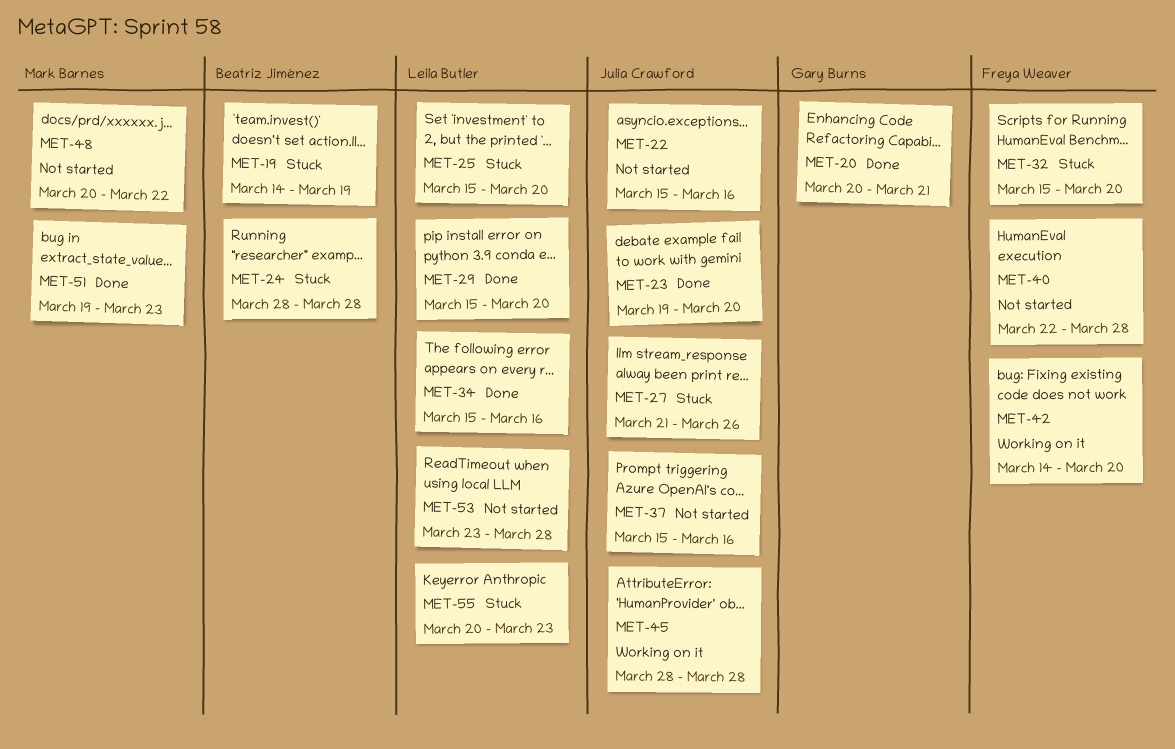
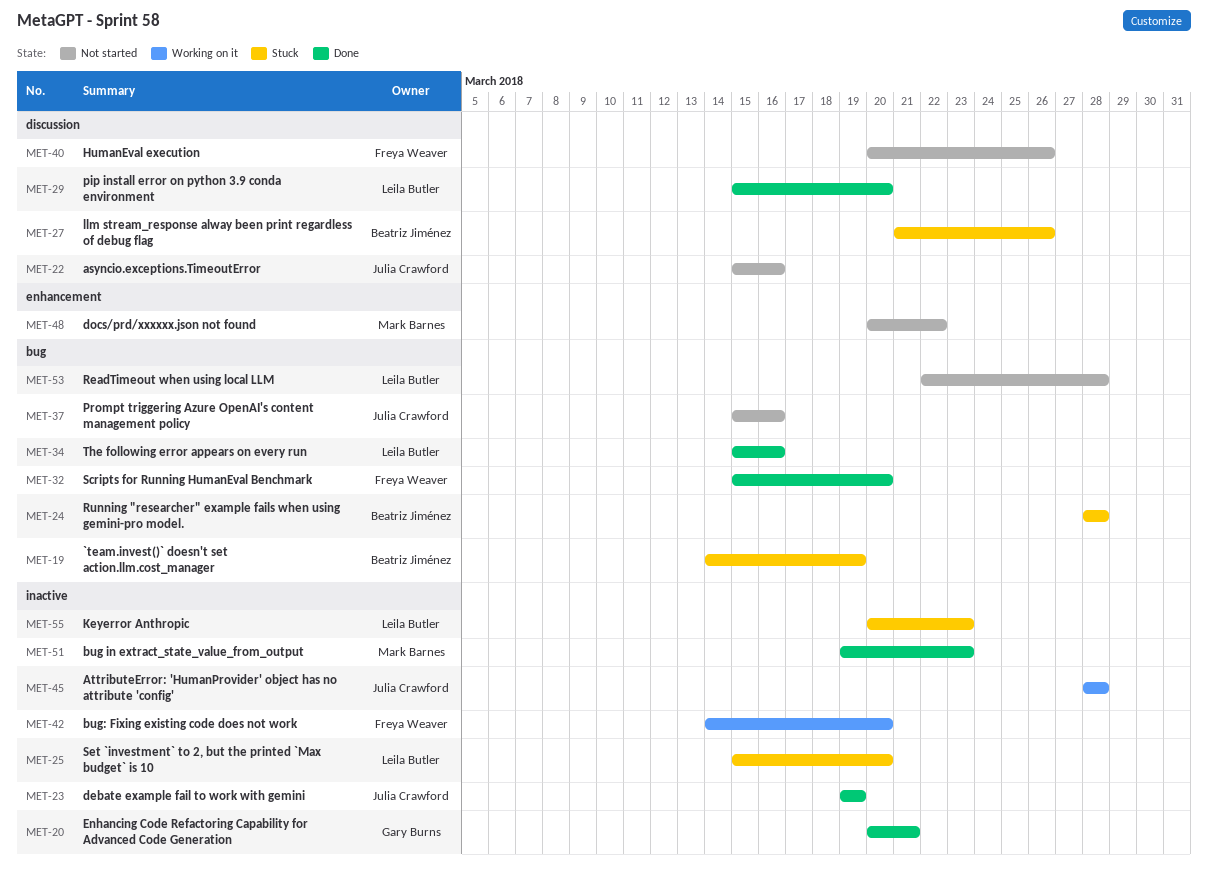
MET-23, due: Mar 20 -> Mar 19
MET-27, owner: Julia Crawford -> Beatriz Jiménez
MET-32, status: Stuck -> Done
MET-40, start: Mar 22 -> Mar 20
MET-40, due: Mar 28 -> Mar 26
MET-53, start: Mar 23 -> Mar 22

